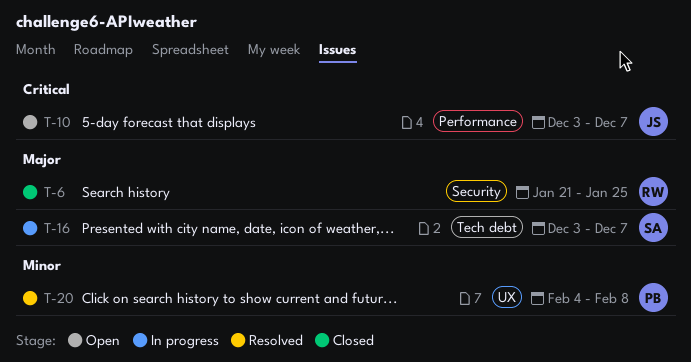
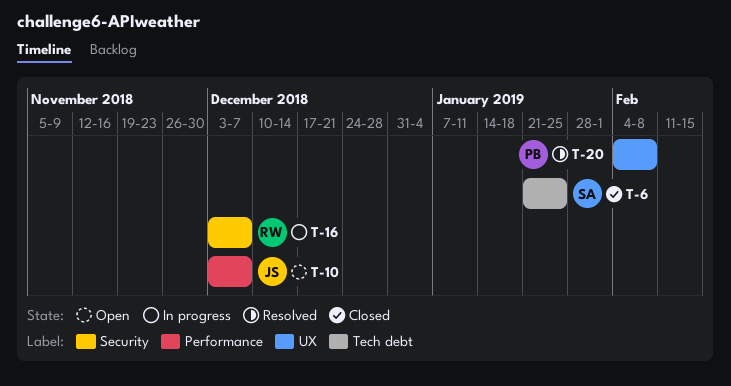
T-6, owner: RW -> SA
T-6, label: Security -> Tech debt
T-16, owner: SA -> RW
T-16, label: Tech debt -> Security

